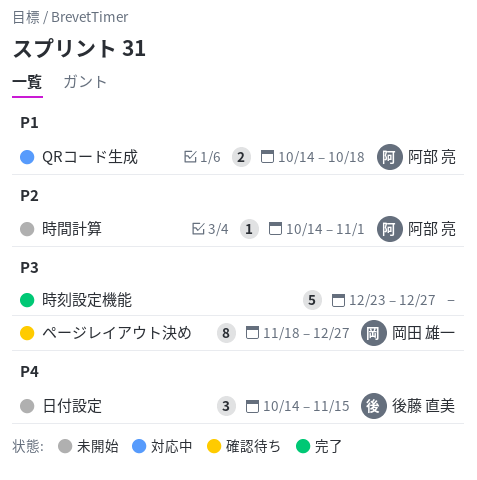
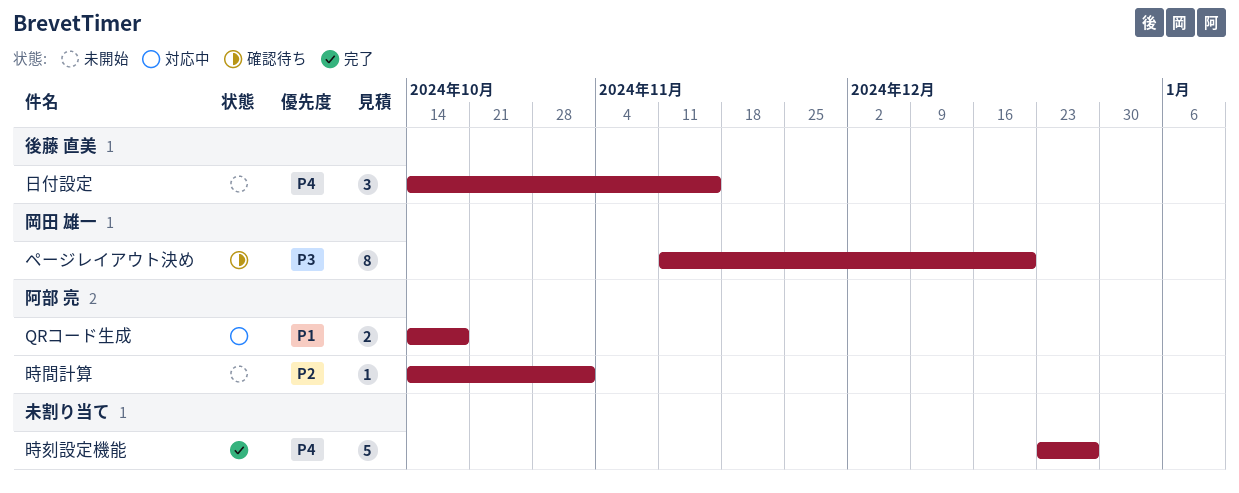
ページレイアウト決め, start: Nov 18 -> Nov 11
ページレイアウト決め, due: Dec 27 -> Dec 20
時刻設定機能, priority: P3 -> P4

